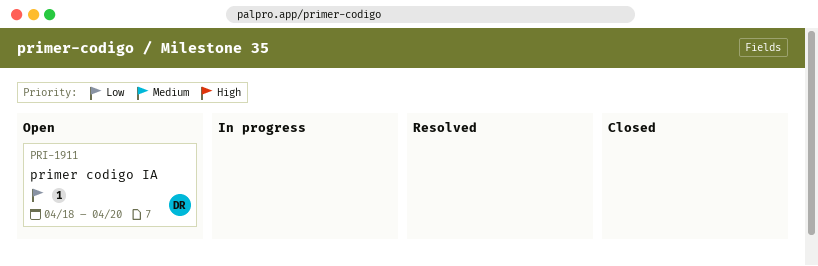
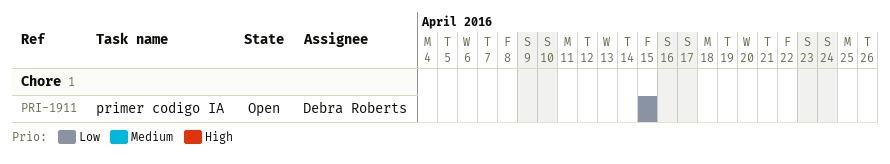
PRI-1911, start: Apr 18 -> Apr 15
PRI-1911, due: Apr 20 -> Apr 15

